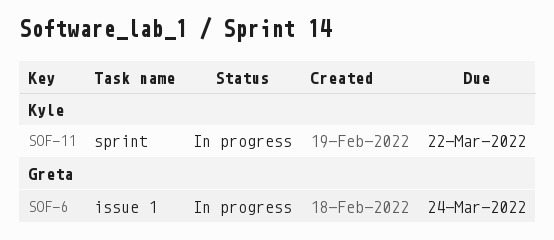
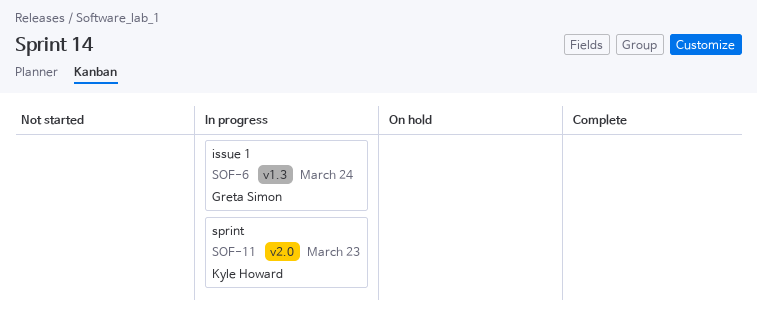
SOF-11, due: Mar 22 -> Mar 23

